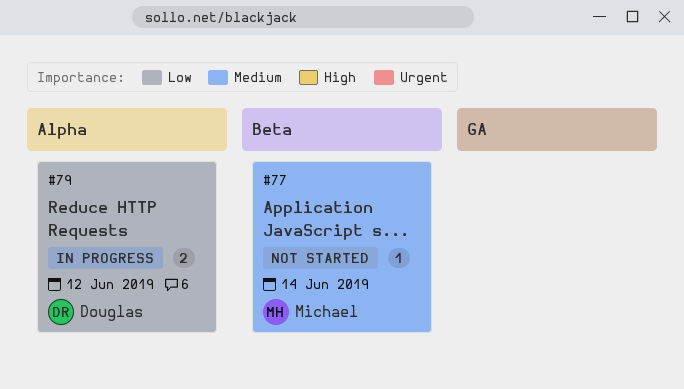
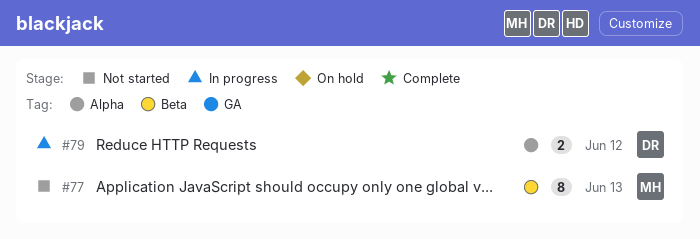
#77, estimate: 1 -> 8
#77, due: Jun 14 -> Jun 13

